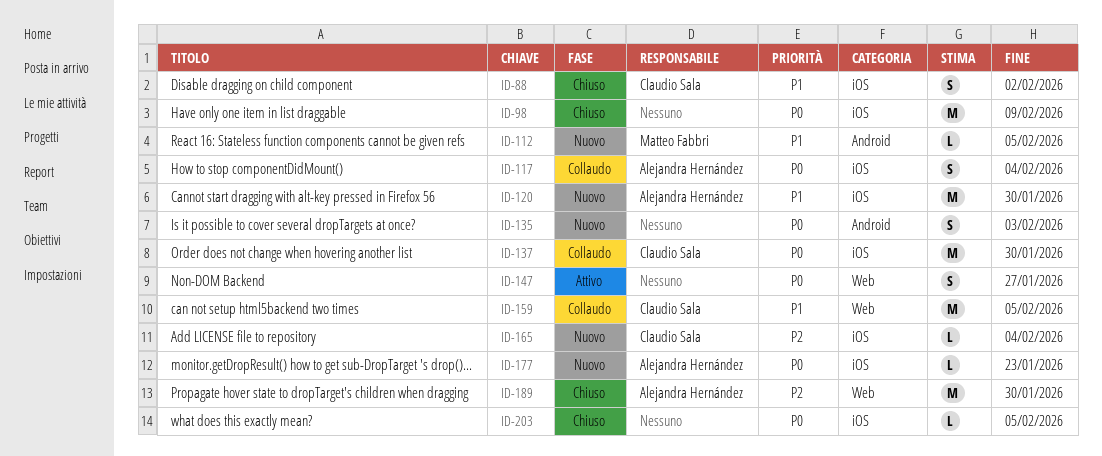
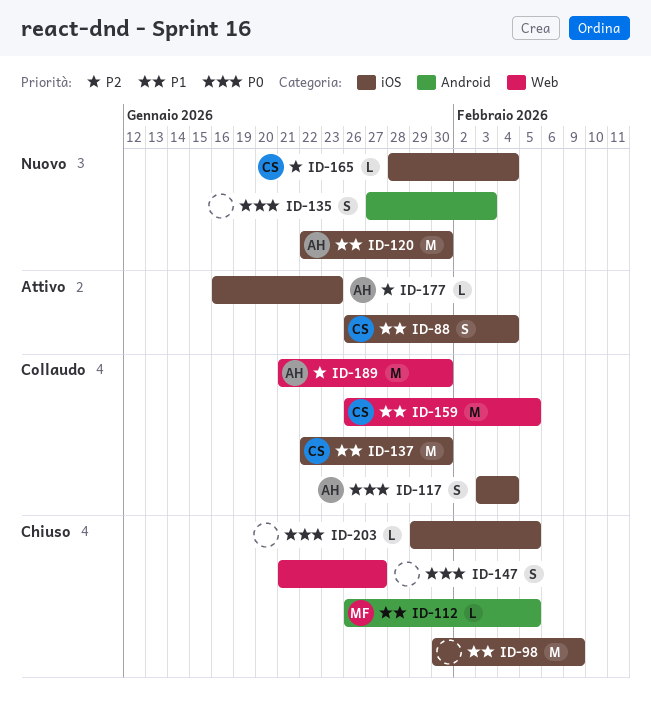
ID-88, status: Chiuso -> Attivo
ID-88, due: Feb 2 -> Feb 4
ID-98, priority: P0 -> P1
ID-112, status: Nuovo -> Chiuso
ID-137, priority: P0 -> P1
ID-147, status: Attivo -> Chiuso
ID-177, status: Nuovo -> Attivo
ID-177, priority: P0 -> P2
ID-189, status: Chiuso -> Collaudo

